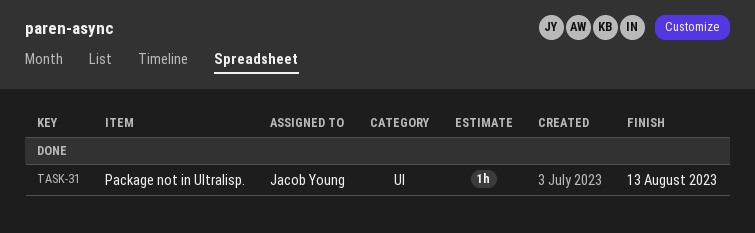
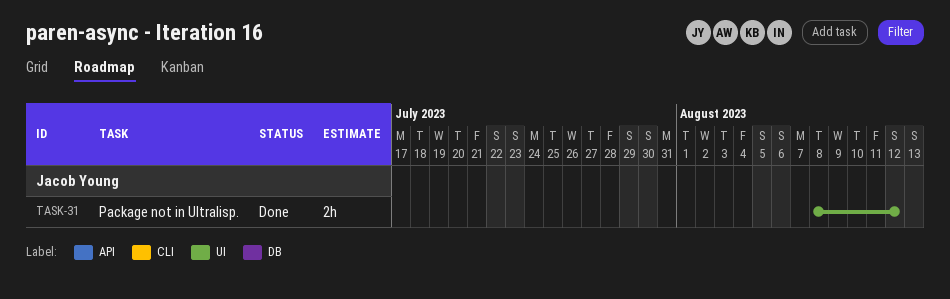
TASK-31, estimate: 1h -> 2h
TASK-31, due: Aug 13 -> Aug 12

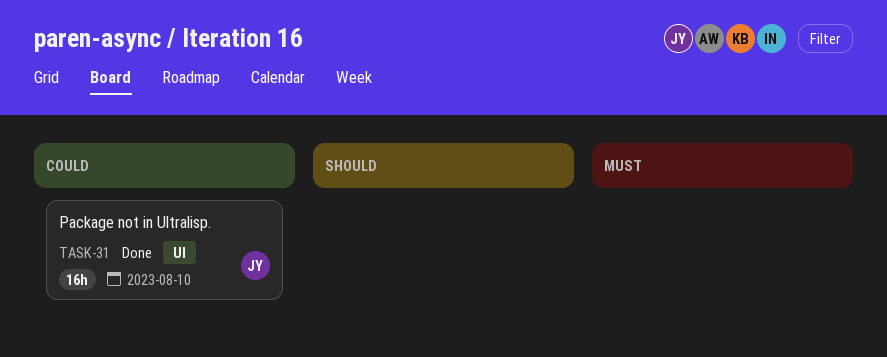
TASK-31, estimate: 2h -> 16h
TASK-31, due: Aug 12 -> Aug 10

